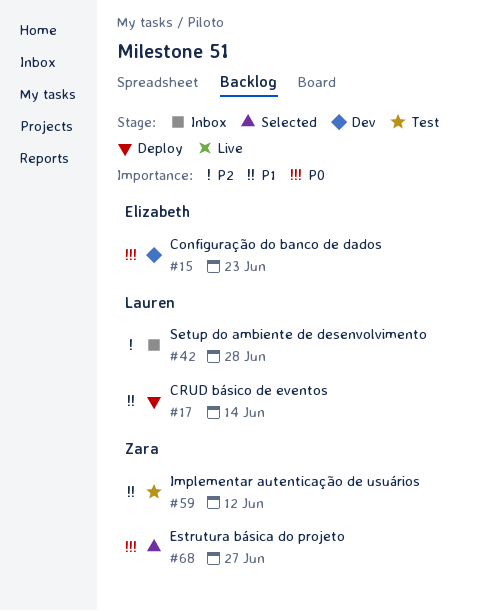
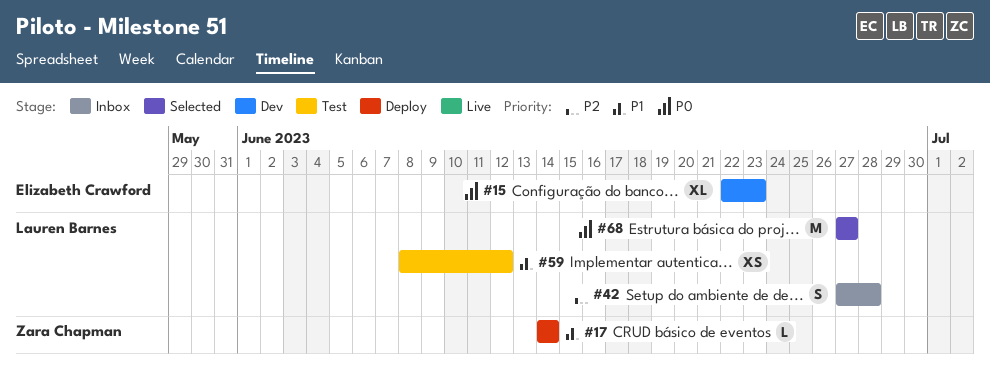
#17, owner: Lauren Barnes -> Zara Chapman
#59, owner: Zara Chapman -> Lauren Barnes
#68, owner: Zara Chapman -> Lauren Barnes

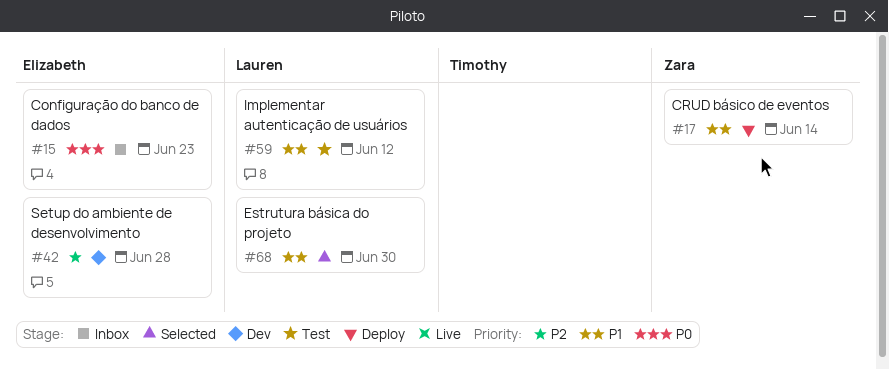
#15, status: Dev -> Inbox
#42, status: Inbox -> Dev
#42, owner: Lauren Barnes -> Elizabeth Crawford
#68, priority: P0 -> P1
#68, due: Jun 27 -> Jun 30

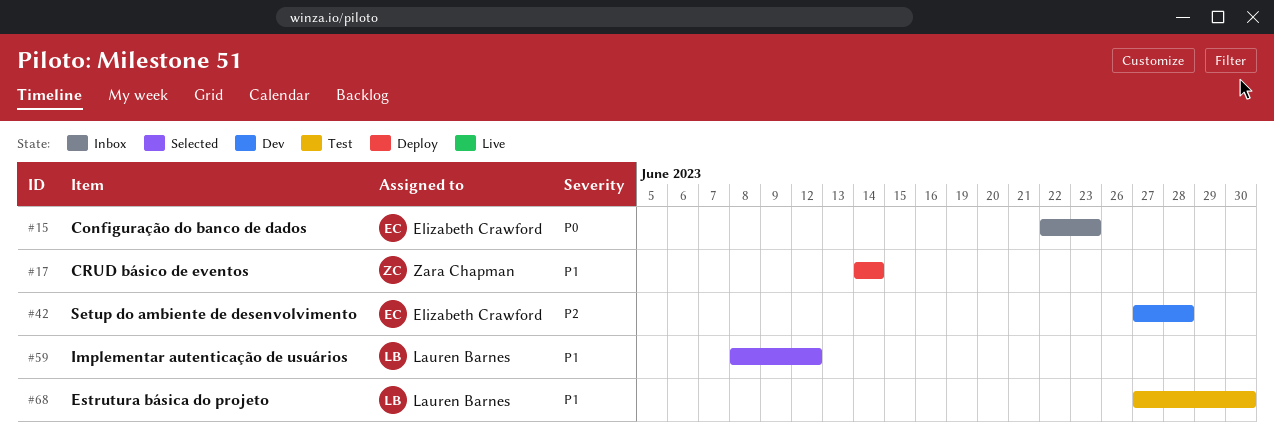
#59, status: Test -> Selected
#68, status: Selected -> Test

